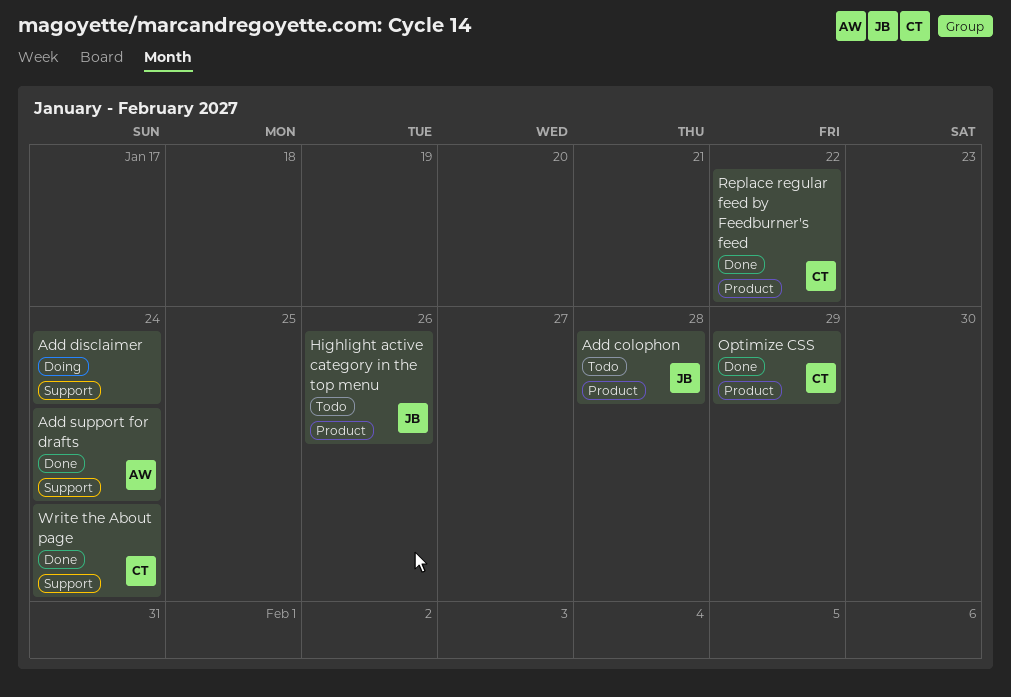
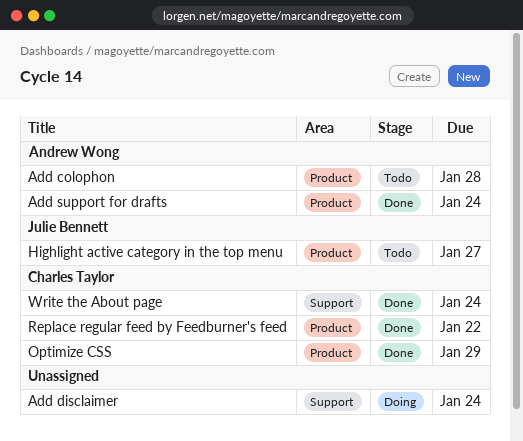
Add colophon, owner: Julie Bennett -> Andrew Wong
Add support for drafts, label: Support -> Product
Highlight active category in the top menu, due: Jan 26 -> Jan 27

